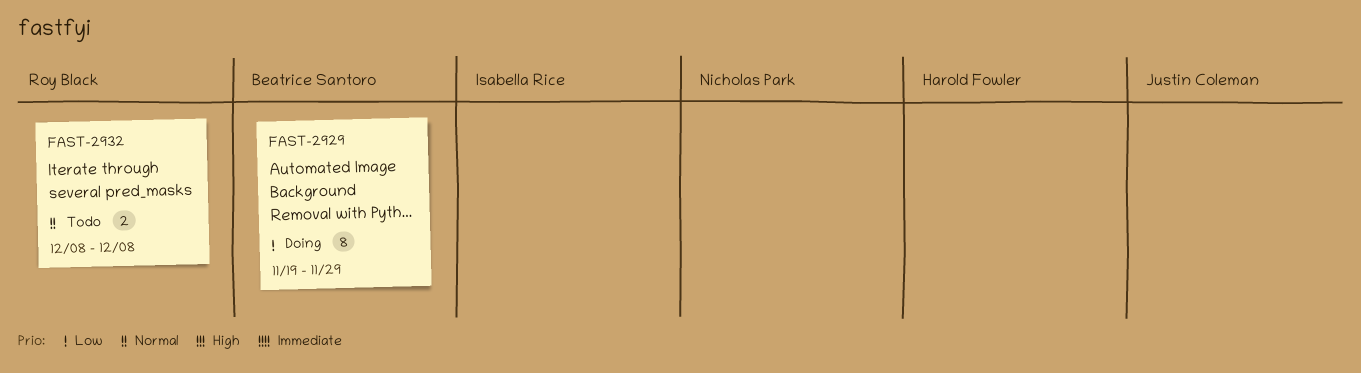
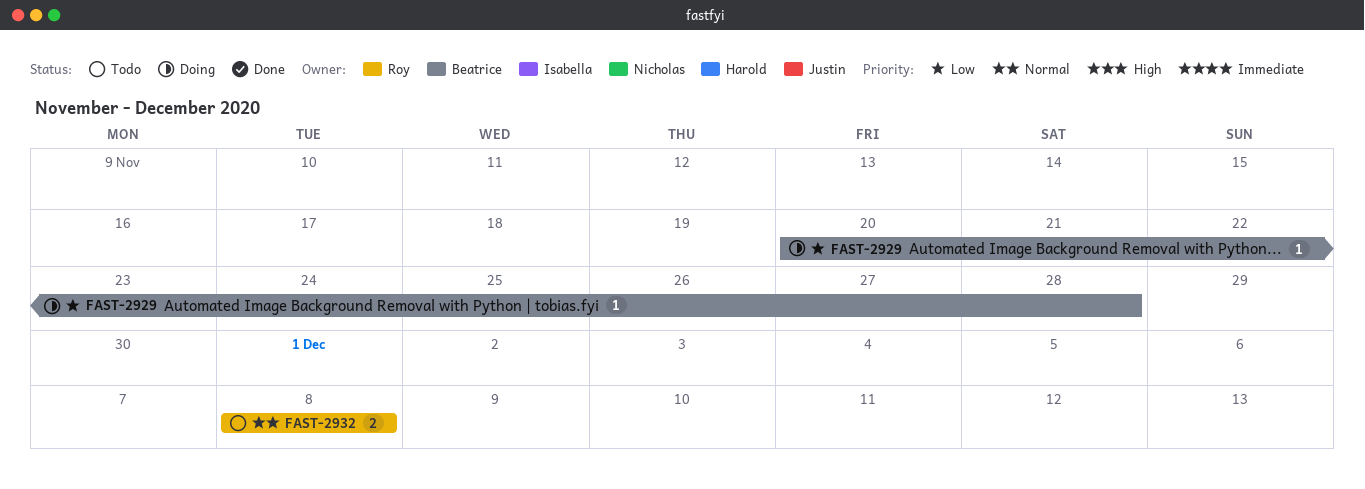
FAST-2929, estimate: 8 -> 1
FAST-2929, start: Nov 19 -> Nov 20
FAST-2929, due: Nov 29 -> Nov 28

